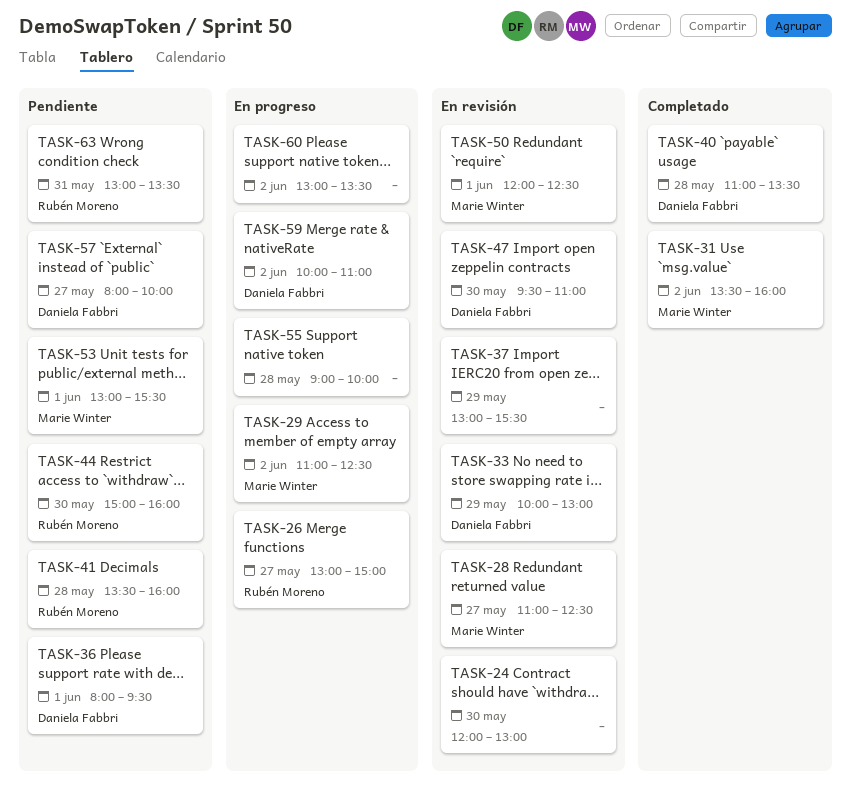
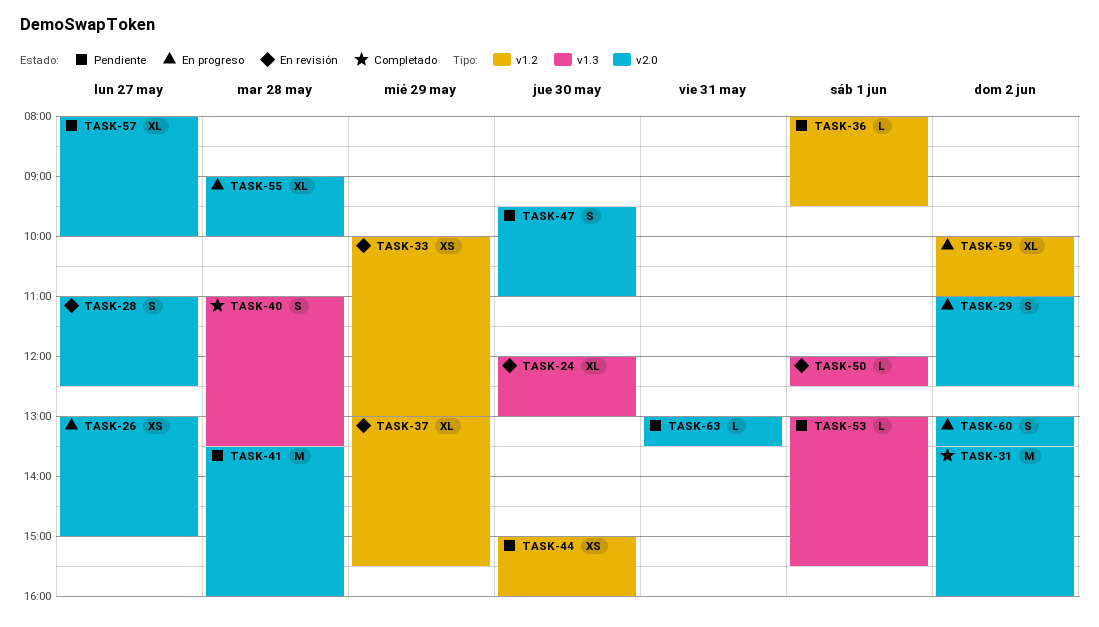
TASK-47, status: En revisión -> Pendiente

